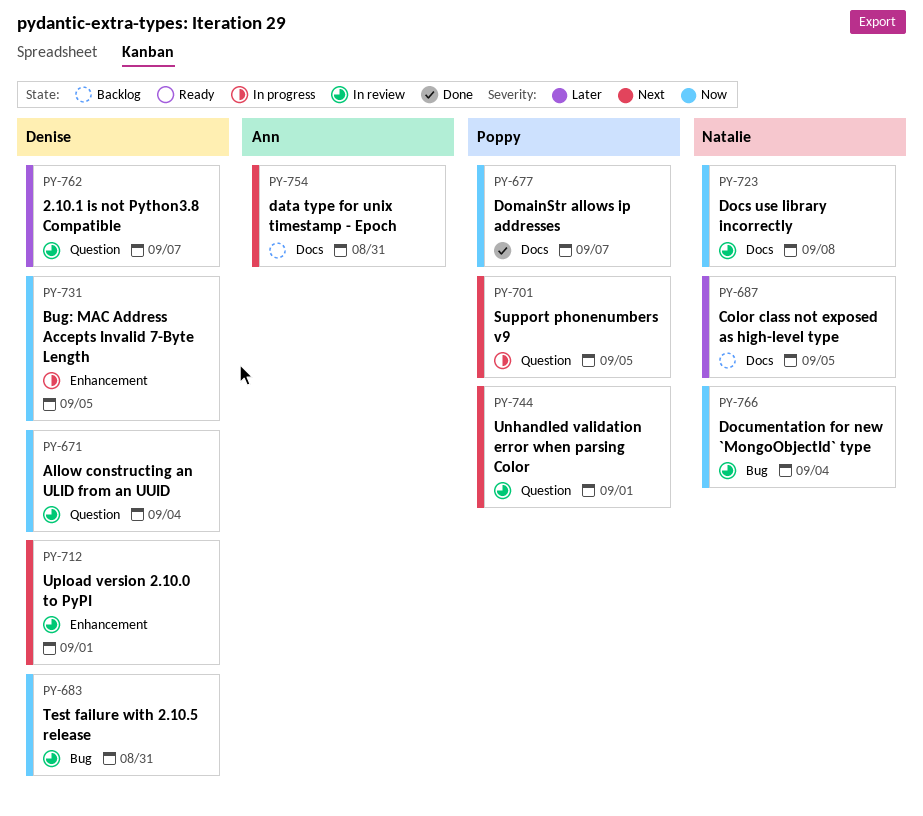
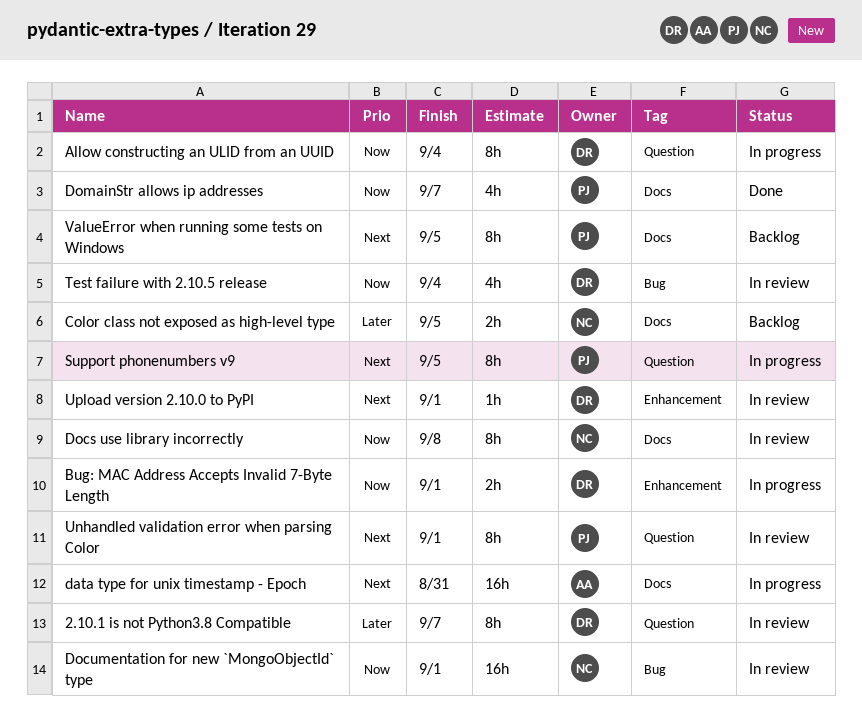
Allow constructing an ULID from an UUID, status: In review -> In progress
Bug: MAC Address Accepts Invalid 7-Byte Length, due: Sep 5 -> Sep 1
data type for unix timestamp - Epoch, status: Backlog -> In progress
Documentation for new `MongoObjectId` type, due: Sep 4 -> Sep 1
Test failure with 2.10.5 release, due: Aug 31 -> Sep 4
ValueError when running some tests on Windows: none -> present

